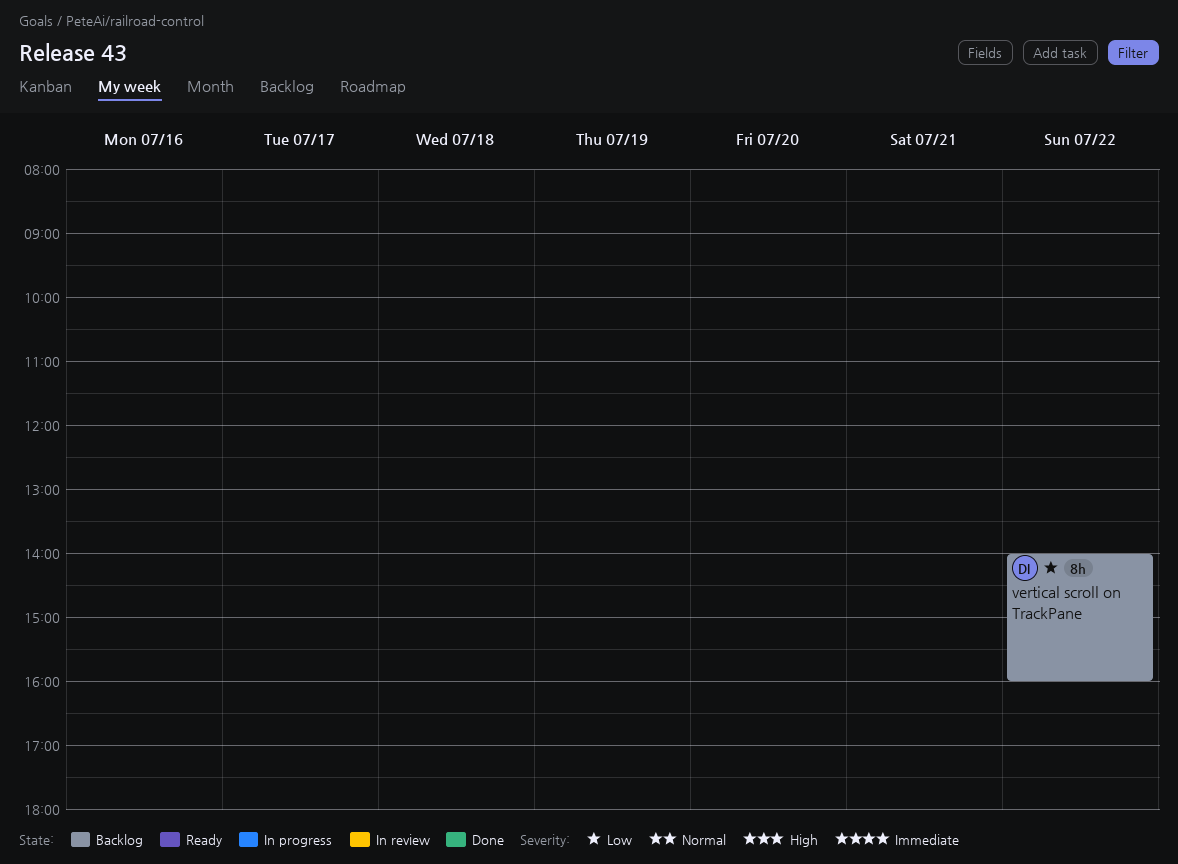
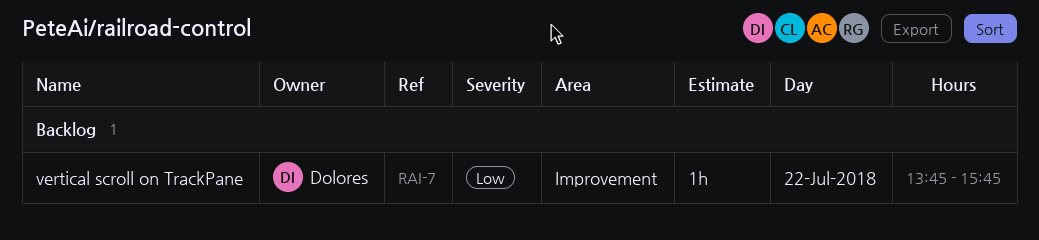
vertical scroll on TrackPane, estimate: 8h -> 1h
vertical scroll on TrackPane, begins: 14:00 -> 13:45
vertical scroll on TrackPane, ends: 16:00 -> 15:45

